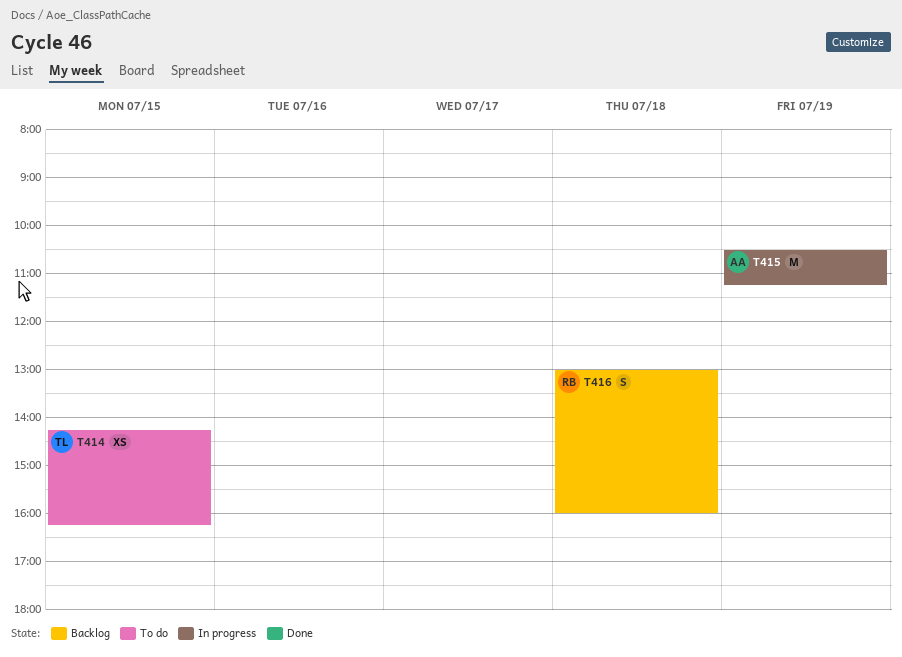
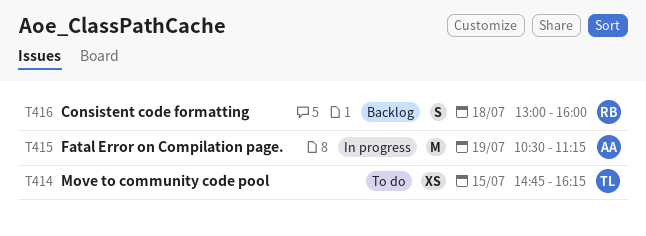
T414, begins: 14:15 -> 14:45

